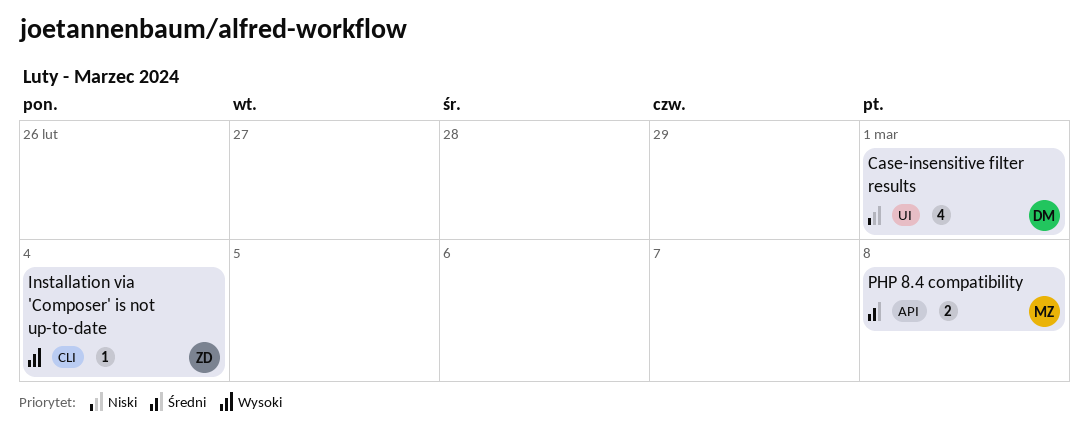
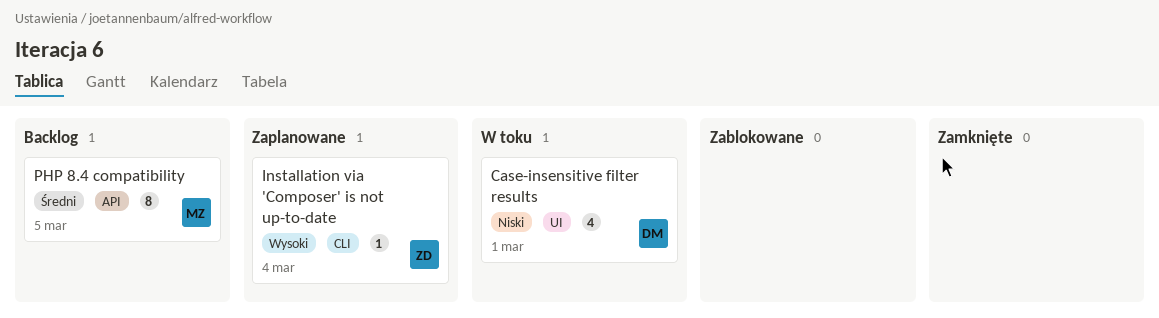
PHP 8.4 compatibility, estimate: 2 -> 8
PHP 8.4 compatibility, due: Mar 8 -> Mar 5

